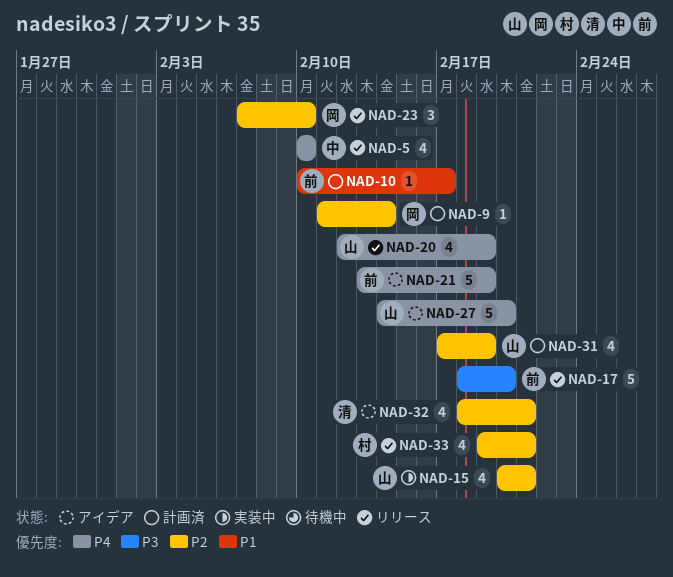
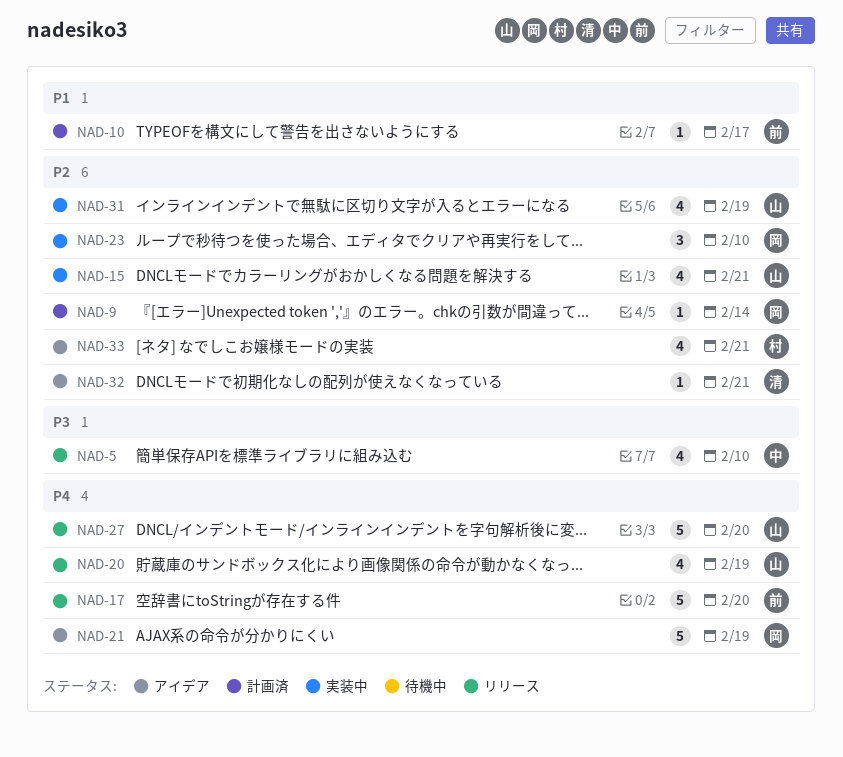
NAD-5, priority: P4 -> P3
NAD-17, priority: P3 -> P4
NAD-21, owner: 前 -> 岡
NAD-23, status: リリース -> 実装中
NAD-27, status: アイデア -> リリース
NAD-31, status: 計画済 -> 実装中
NAD-32, estimate: 4 -> 1
NAD-33, status: リリース -> アイデア

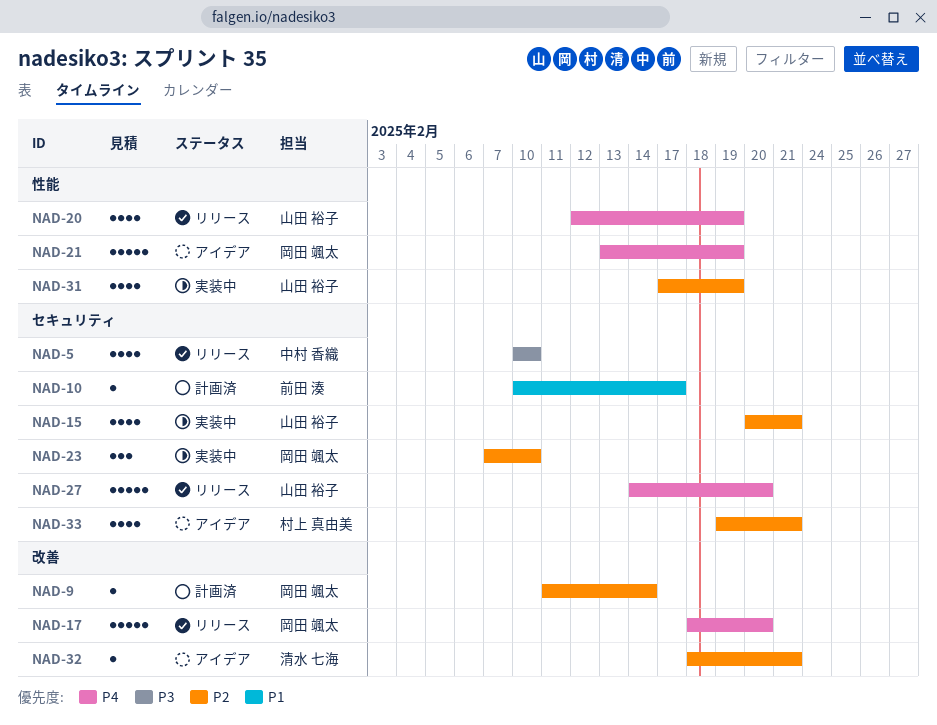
NAD-17, owner: 前田 湊 -> 岡田 颯太

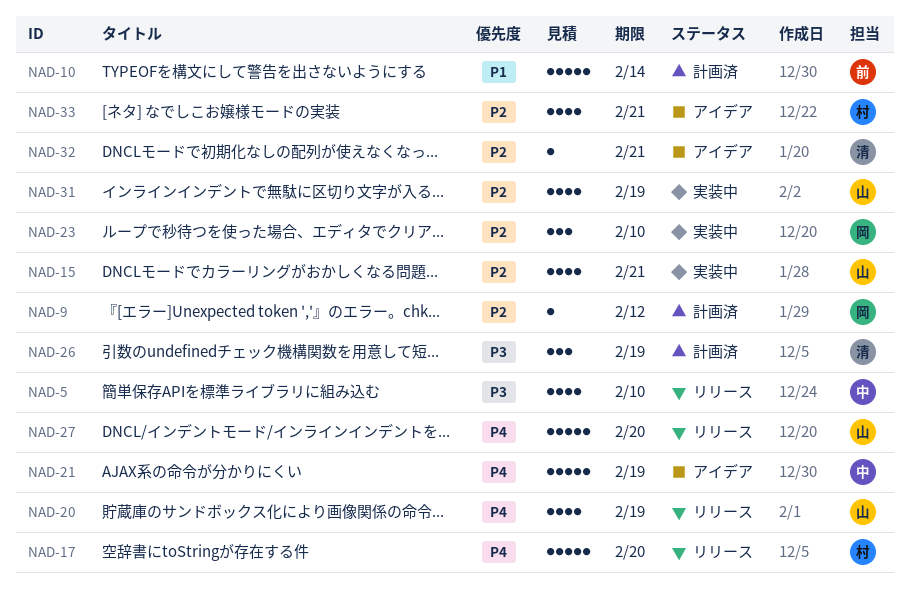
NAD-9, due: Feb 14 -> Feb 12
NAD-10, estimate: 1 -> 5
NAD-10, due: Feb 17 -> Feb 14
NAD-17, owner: 岡田 颯太 -> 村上 真由美
NAD-21, owner: 岡田 颯太 -> 中村 香織
NAD-26: none -> present

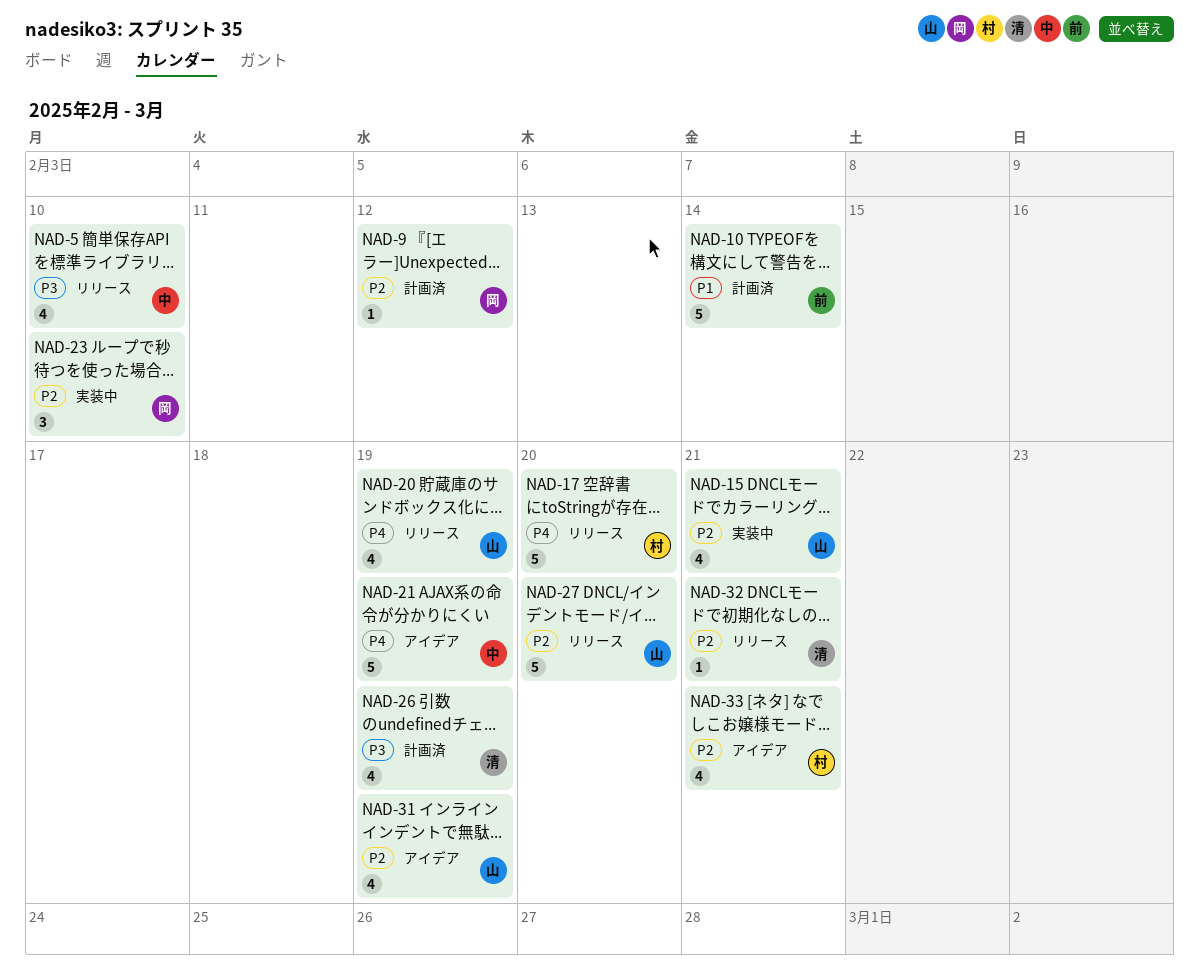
NAD-26, estimate: 3 -> 4
NAD-27, priority: P4 -> P2
NAD-31, status: 実装中 -> アイデア
NAD-32, status: アイデア -> リリース

